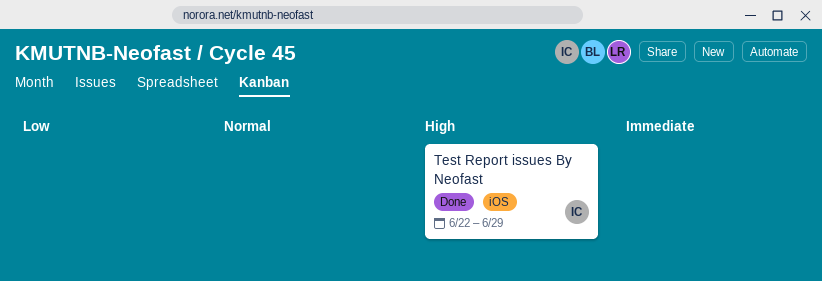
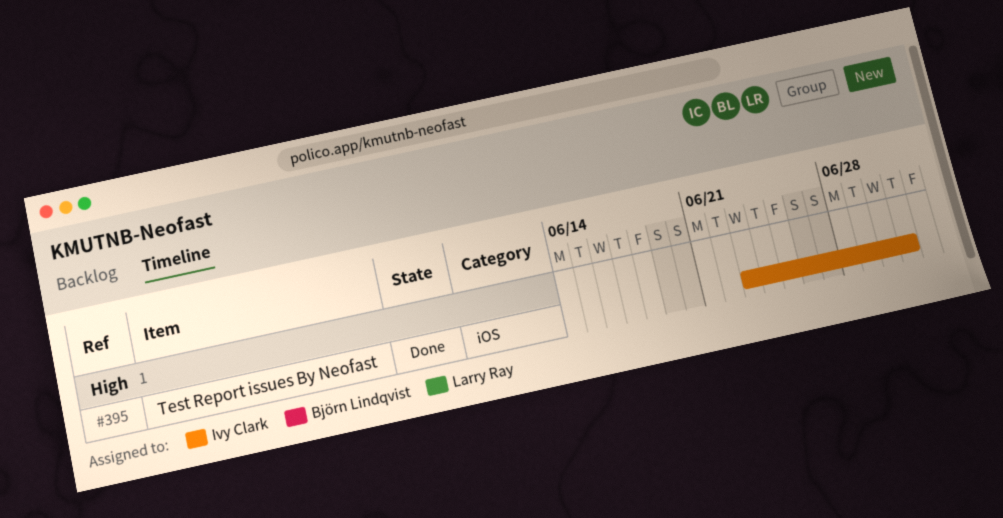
Test Report issues By Neofast, start: Jun 22 -> Jun 23
Test Report issues By Neofast, due: Jun 29 -> Jul 1

